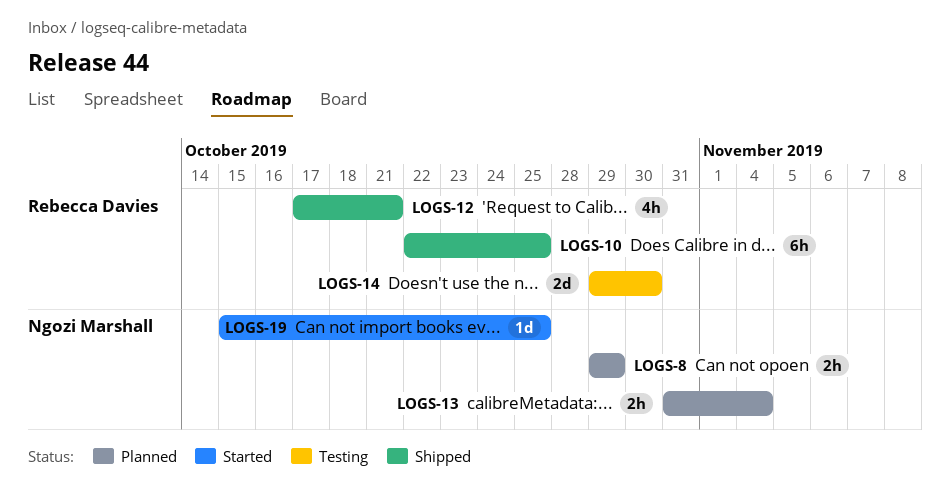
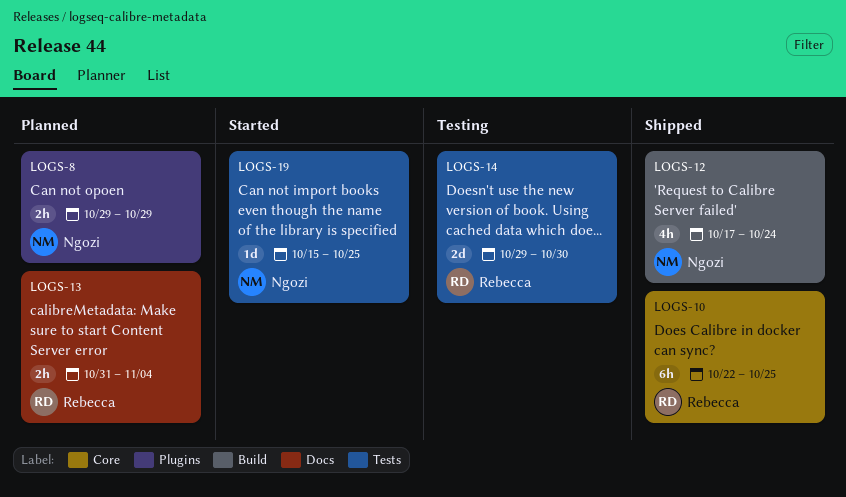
LOGS-12, owner: Rebecca Davies -> Ngozi Marshall
LOGS-12, due: Oct 21 -> Oct 24
LOGS-13, owner: Ngozi Marshall -> Rebecca Davies

